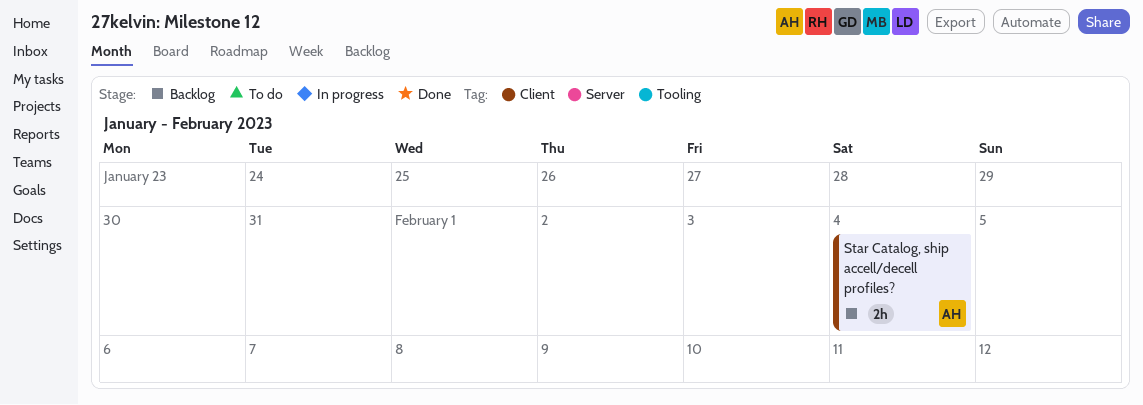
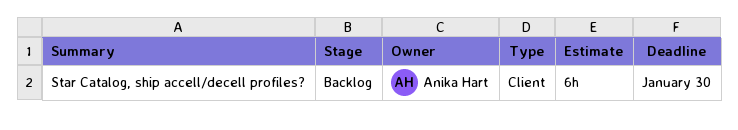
Star Catalog, ship accell/decell profiles?, estimate: 2h -> 6h
Star Catalog, ship accell/decell profiles?, due: Feb 4 -> Jan 30

